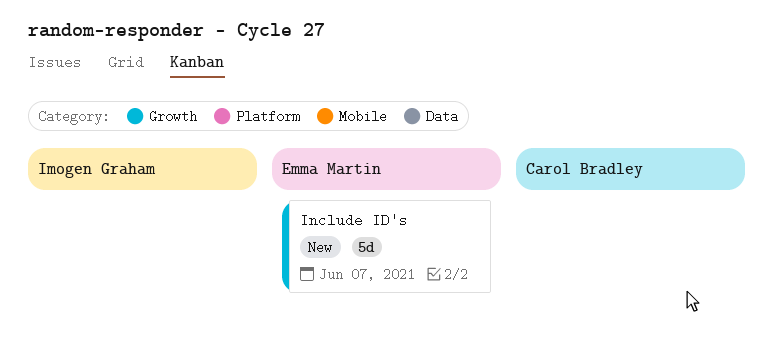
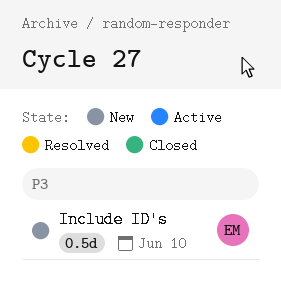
Include ID's, estimate: 5d -> 0.5d
Include ID's, due: Jun 7 -> Jun 10

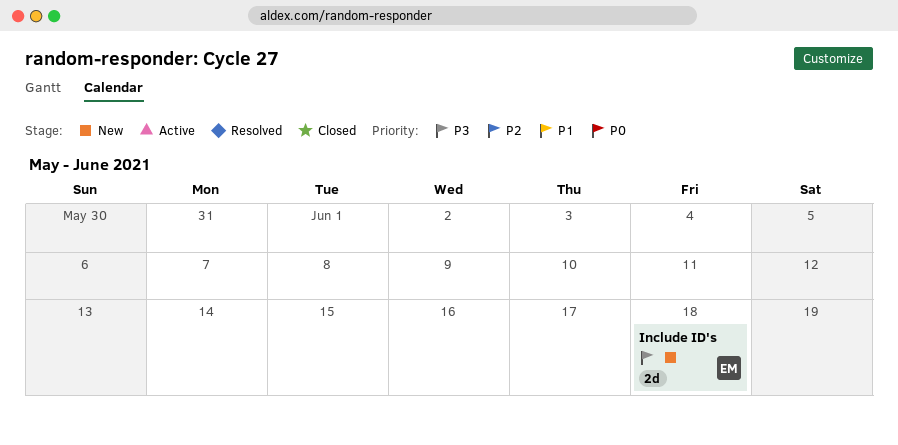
Include ID's, estimate: 0.5d -> 2d
Include ID's, due: Jun 10 -> Jun 18

